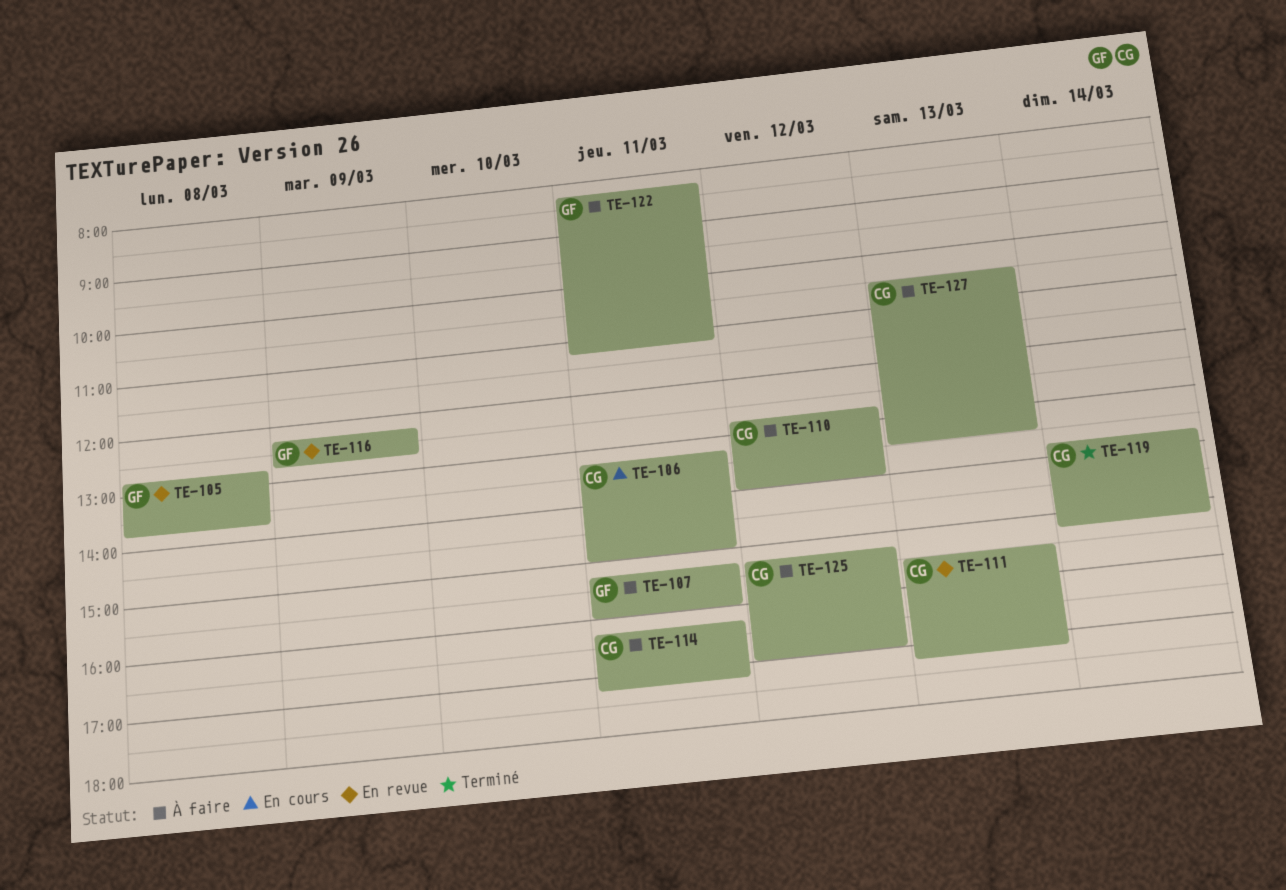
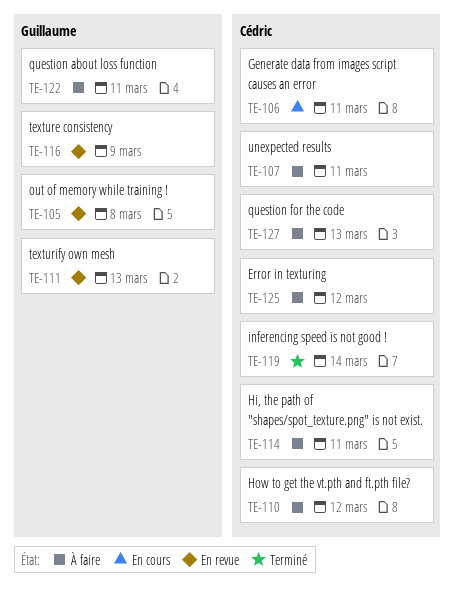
TE-107, owner: Guillaume -> Cédric
TE-111, owner: Cédric -> Guillaume

